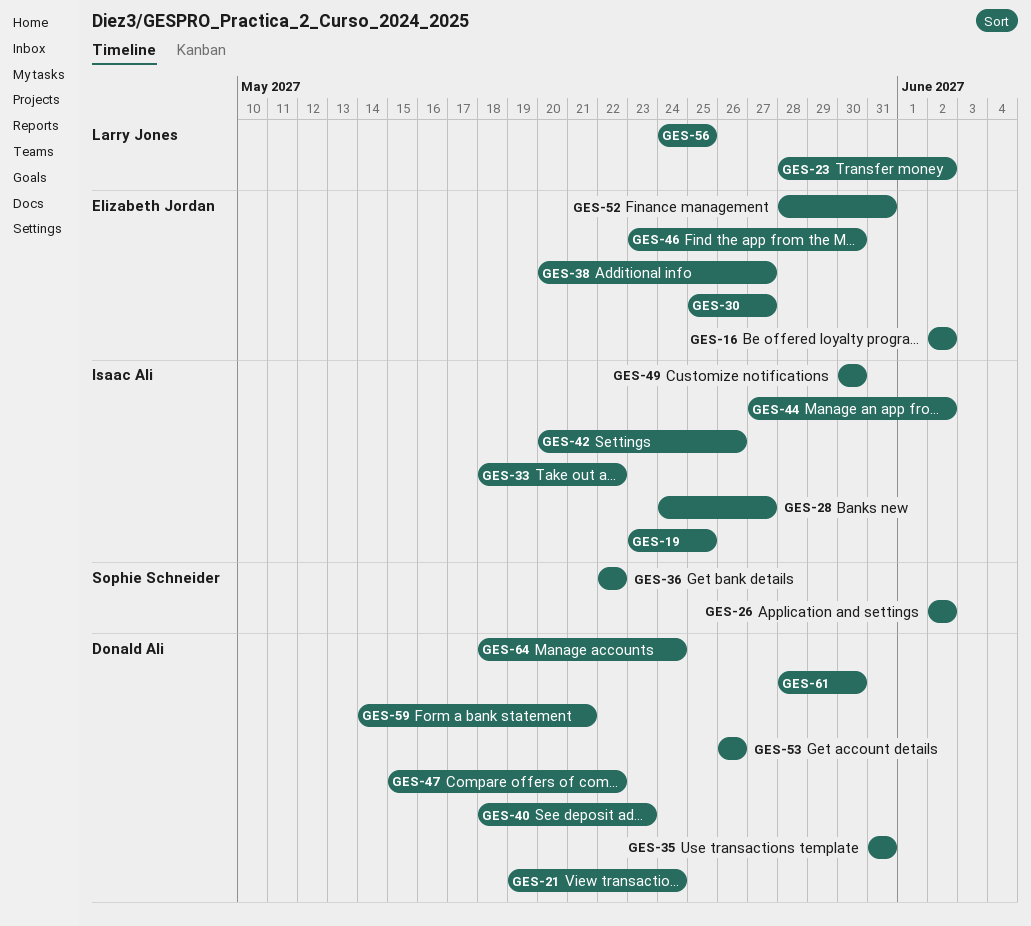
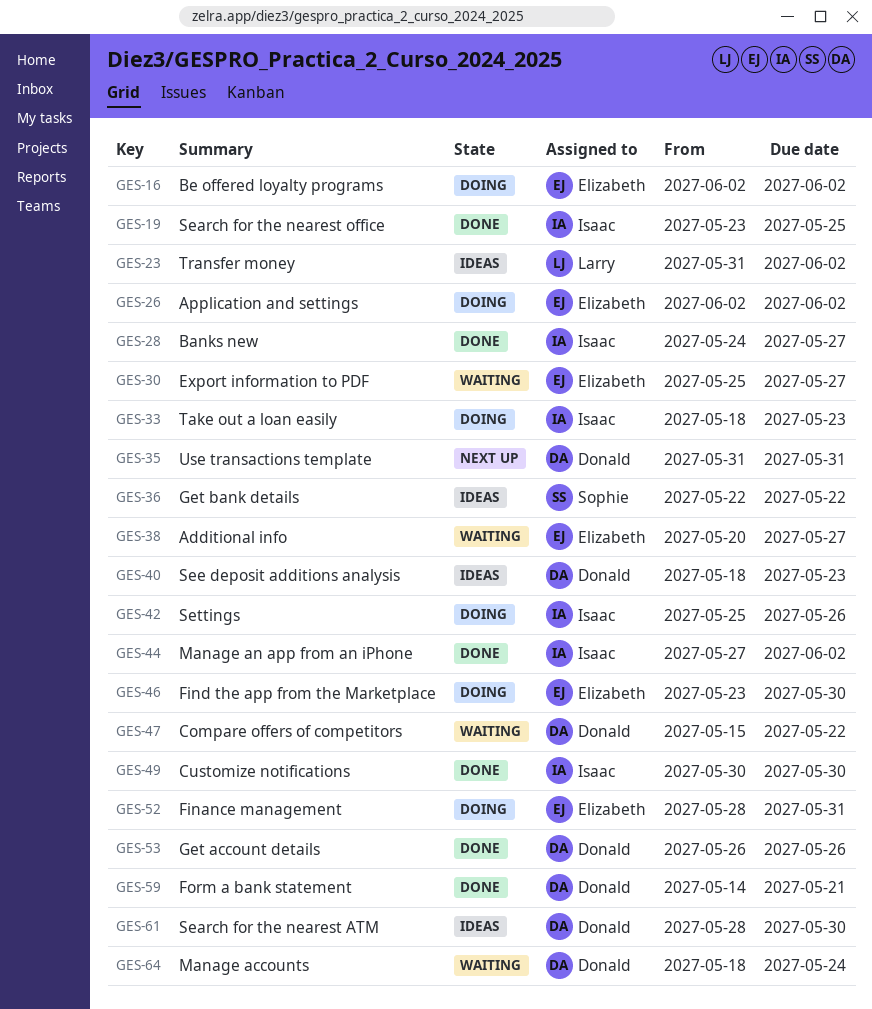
GES-21: present -> none
GES-23, start: May 28 -> May 31
GES-26, owner: Sophie Schneider -> Elizabeth Jordan
GES-33, due: May 22 -> May 23
GES-42, start: May 20 -> May 25
GES-56: present -> none

